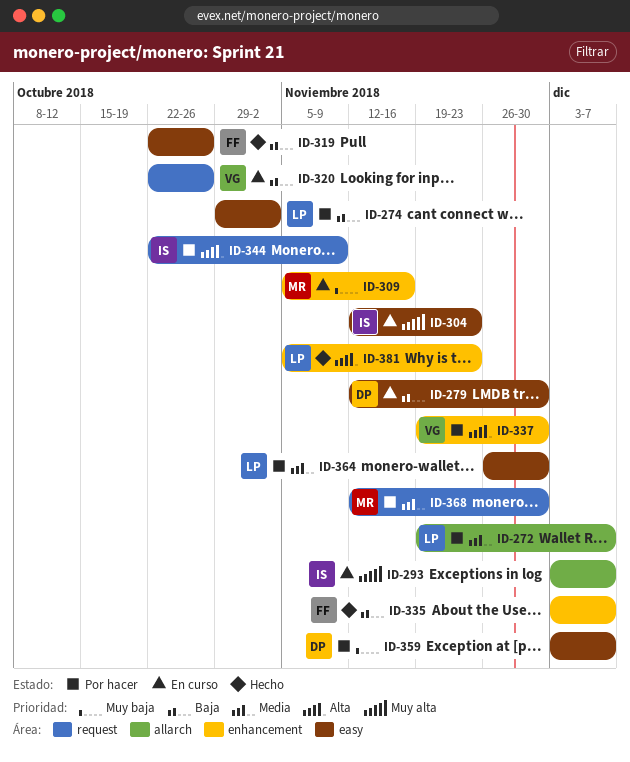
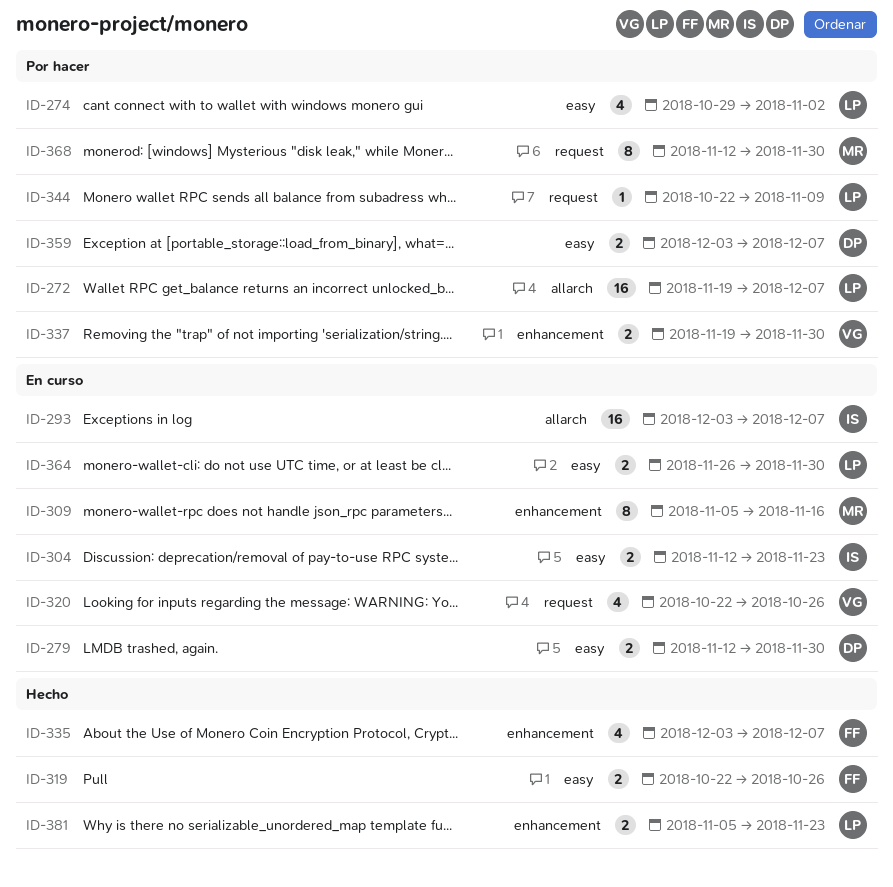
ID-344, owner: IS -> LP
ID-364, status: Por hacer -> En curso

